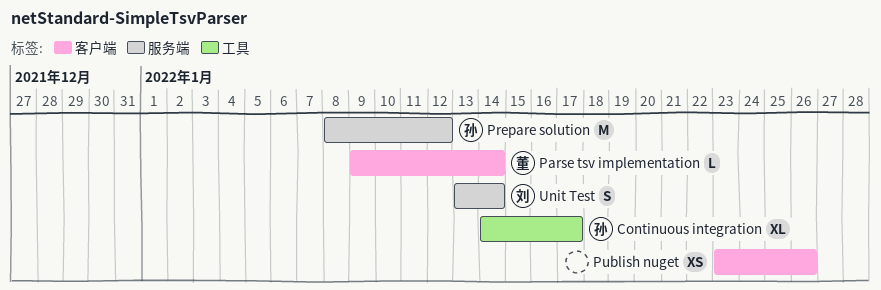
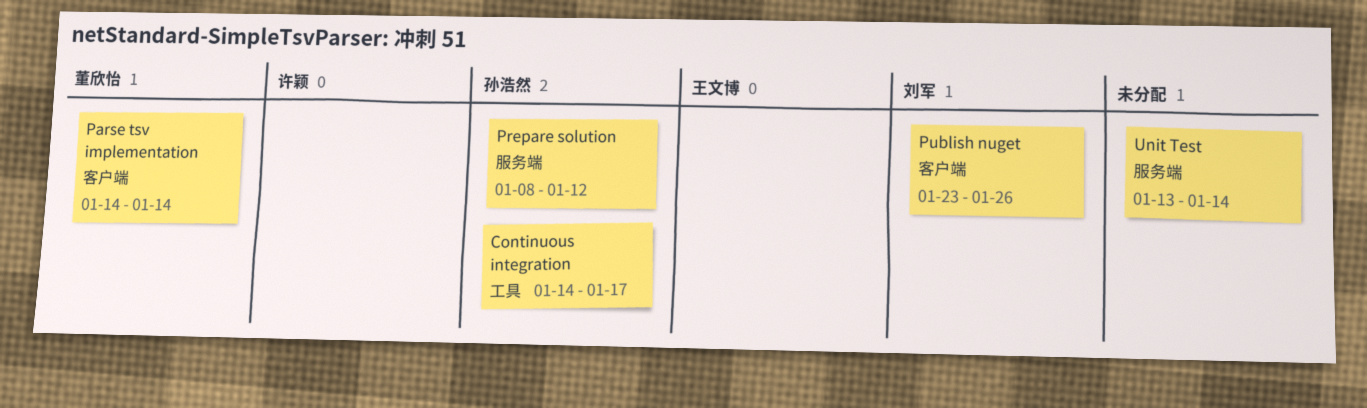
Parse tsv implementation, start: Jan 9 -> Jan 14
Publish nuget, owner: none -> 刘军
Unit Test, owner: 刘军 -> none

